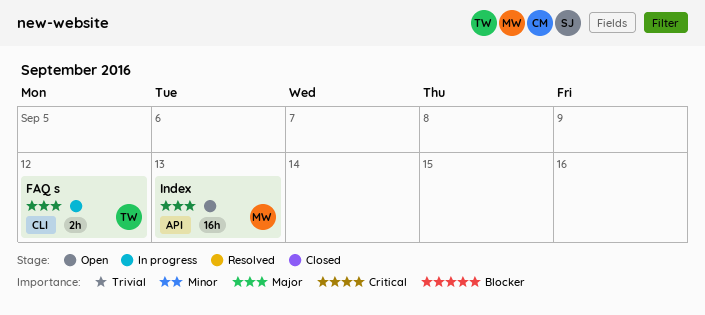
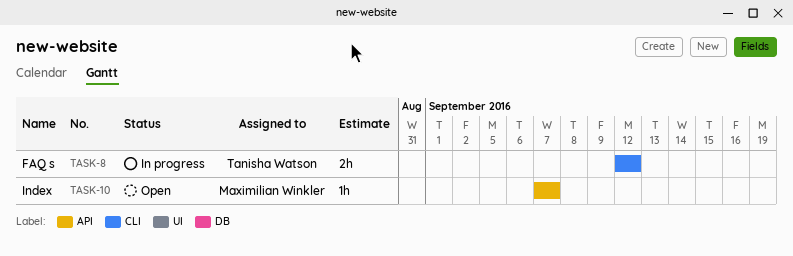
Index, estimate: 16h -> 1h
Index, due: Sep 13 -> Sep 7

